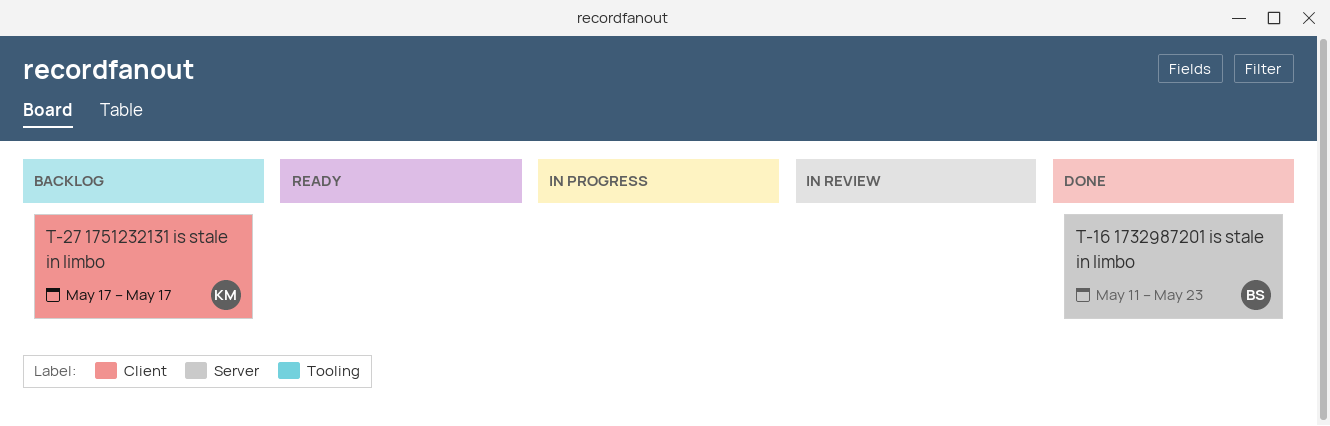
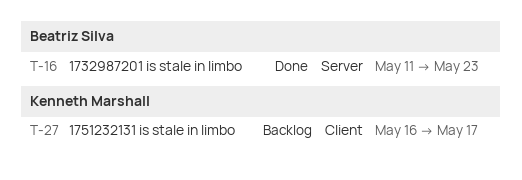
T-27, start: May 17 -> May 16

